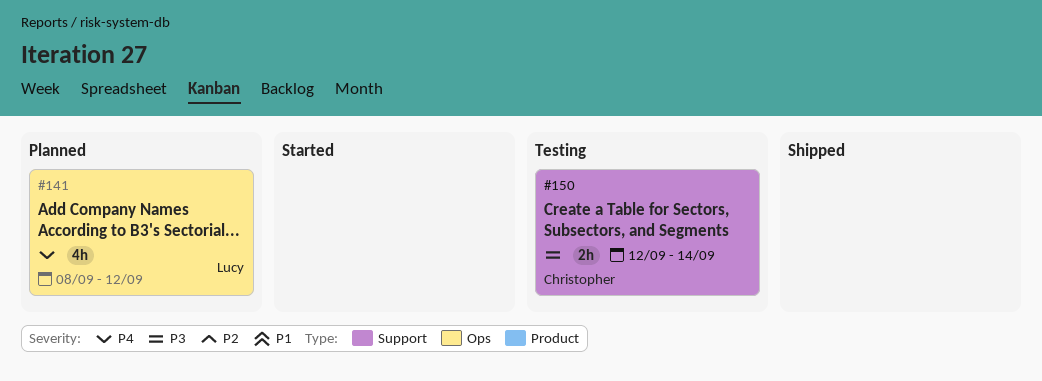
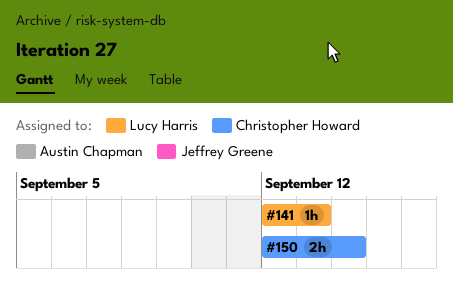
#141, estimate: 4h -> 1h
#141, start: Sep 8 -> Sep 12
#141, due: Sep 12 -> Sep 13

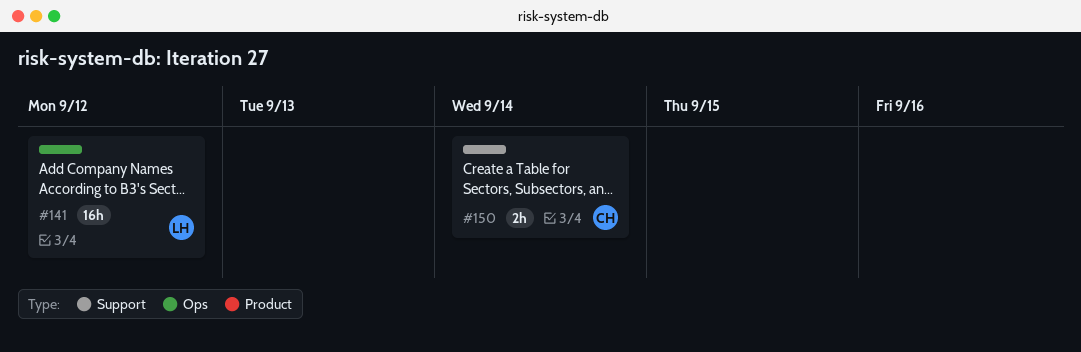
#141, estimate: 1h -> 16h
#141, due: Sep 13 -> Sep 12

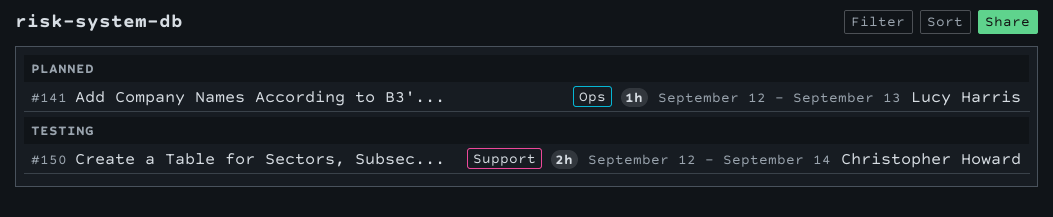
#141, estimate: 16h -> 1h
#141, due: Sep 12 -> Sep 13

